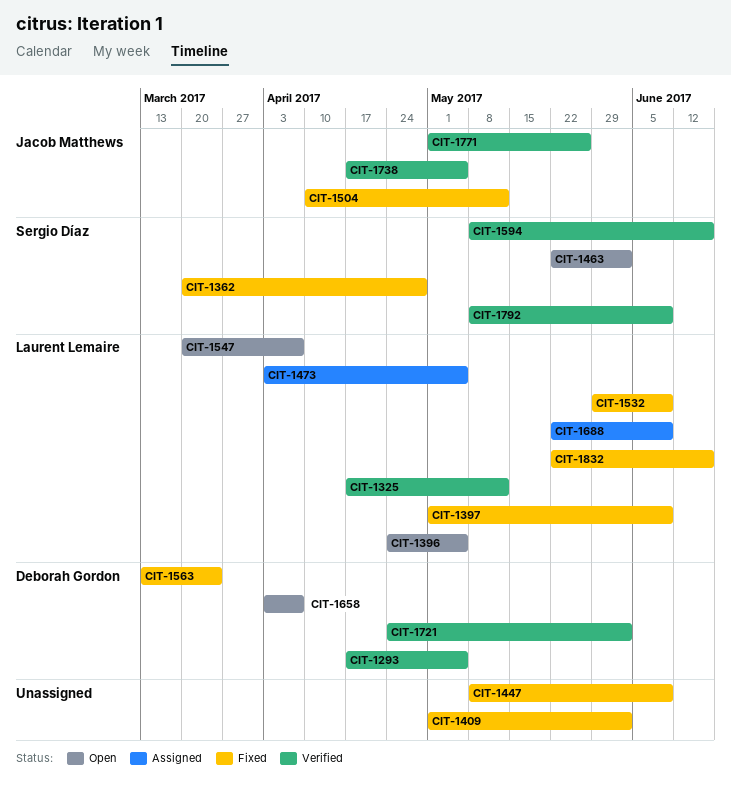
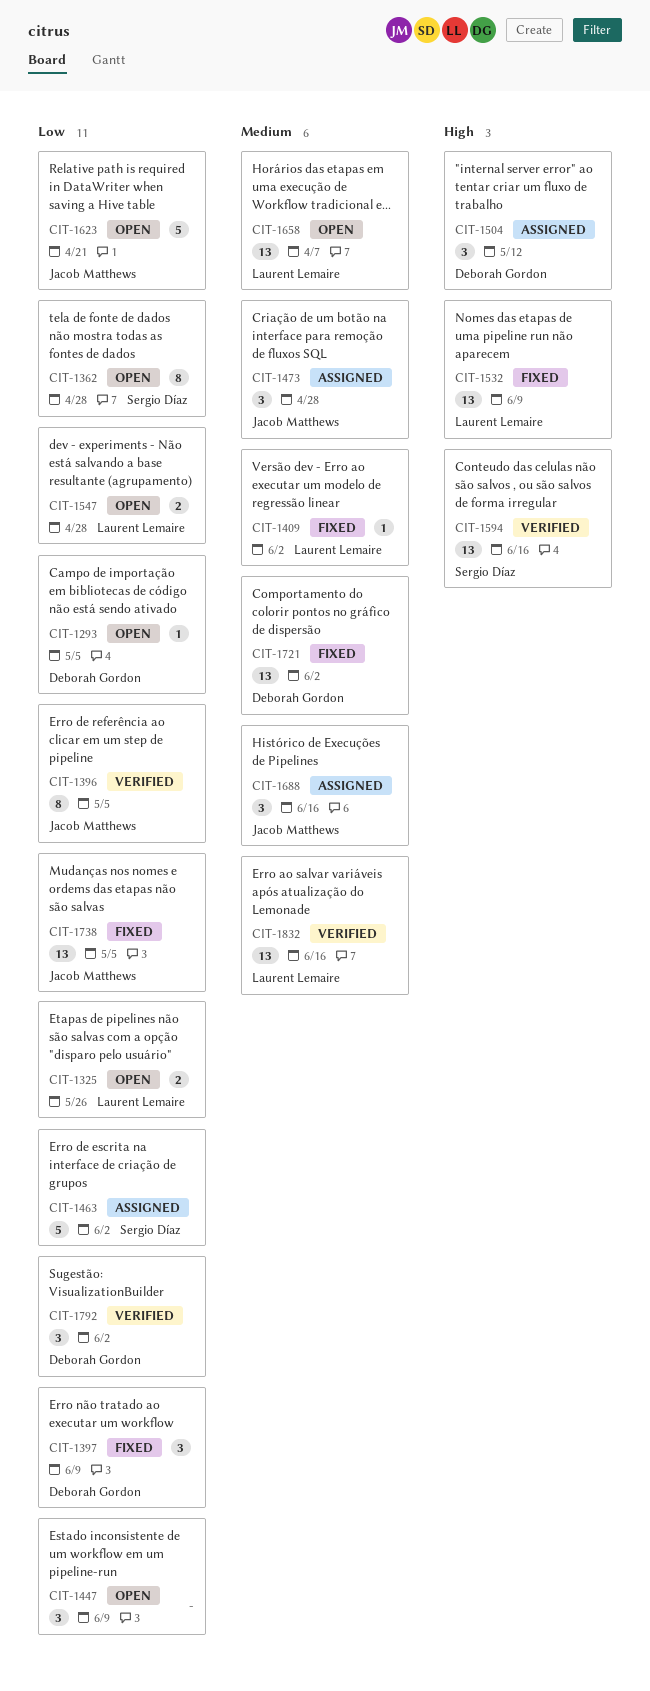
CIT-1293, status: Verified -> Open
CIT-1325, status: Verified -> Open
CIT-1325, due: May 12 -> May 26
CIT-1362, status: Fixed -> Open
CIT-1396, status: Open -> Verified
CIT-1396, owner: Laurent Lemaire -> Jacob Matthews
CIT-1397, owner: Laurent Lemaire -> Deborah Gordon
CIT-1409, owner: none -> Laurent Lemaire
CIT-1447, status: Fixed -> Open
CIT-1463, status: Open -> Assigned
CIT-1473, owner: Laurent Lemaire -> Jacob Matthews
CIT-1473, due: May 5 -> Apr 28
CIT-1504, status: Fixed -> Assigned
CIT-1504, owner: Jacob Matthews -> Deborah Gordon
CIT-1547, due: Apr 7 -> Apr 28
CIT-1563: present -> none
CIT-1623: none -> present
CIT-1658, owner: Deborah Gordon -> Laurent Lemaire
CIT-1688, owner: Laurent Lemaire -> Jacob Matthews
CIT-1688, due: Jun 9 -> Jun 16
CIT-1721, status: Verified -> Fixed
CIT-1738, status: Verified -> Fixed
CIT-1771: present -> none
CIT-1792, owner: Sergio Díaz -> Deborah Gordon
CIT-1792, due: Jun 9 -> Jun 2
CIT-1832, status: Fixed -> Verified

